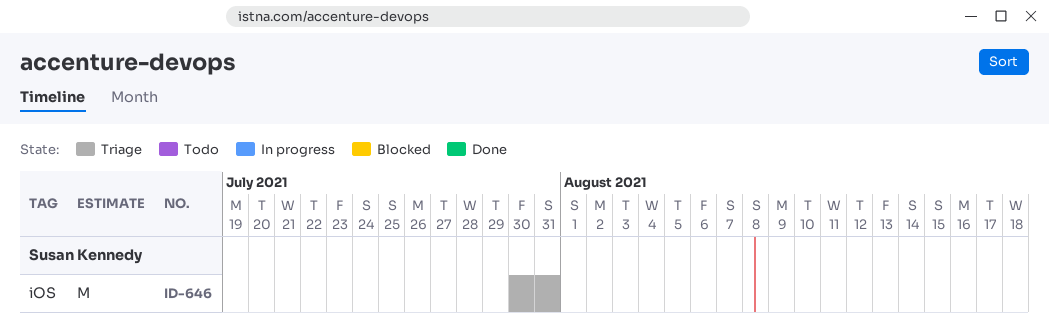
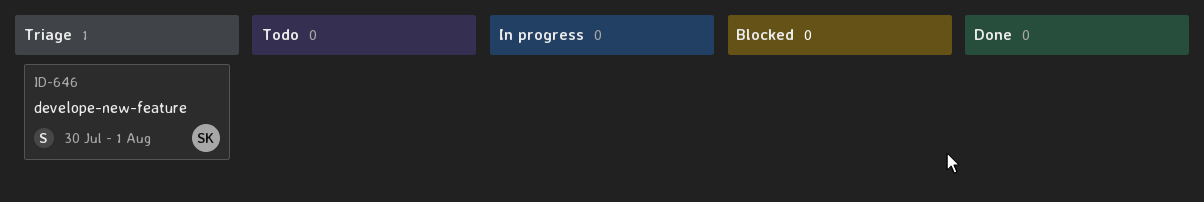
ID-646, estimate: M -> S
ID-646, due: Jul 31 -> Aug 1

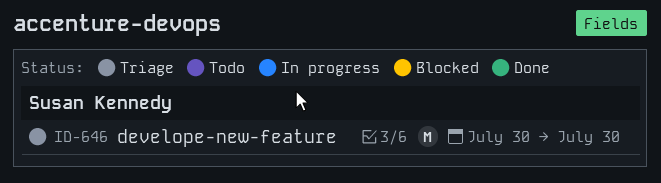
ID-646, estimate: S -> M
ID-646, due: Aug 1 -> Jul 30

